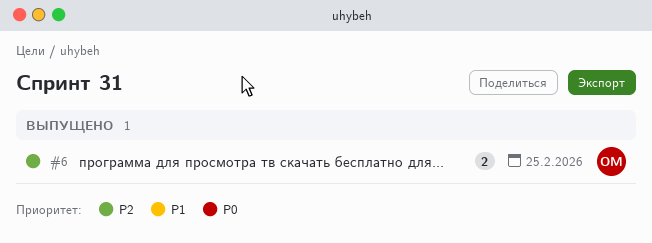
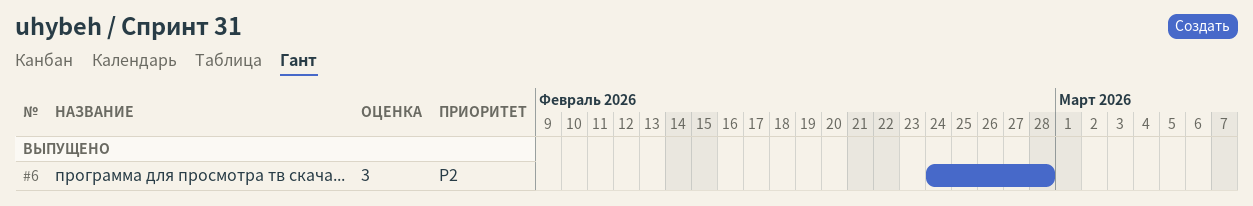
#6, estimate: 2 -> 3
#6, due: Feb 25 -> Feb 28

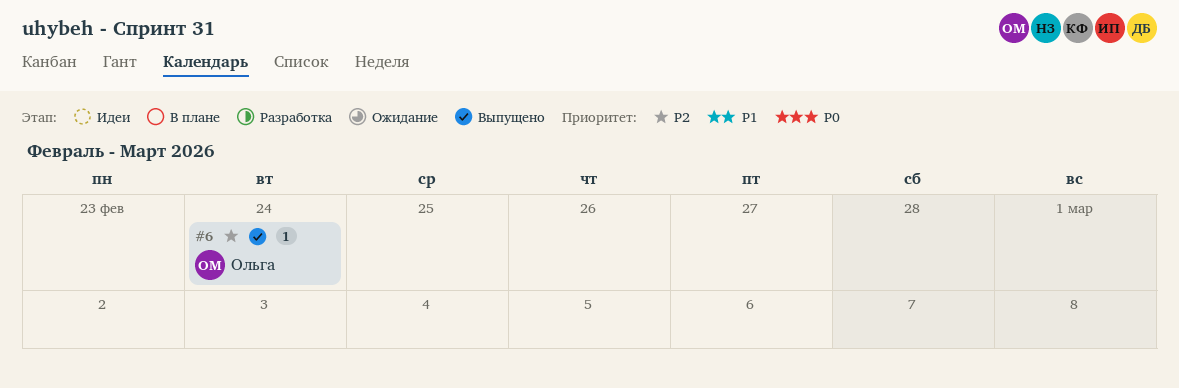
#6, estimate: 3 -> 1
#6, due: Feb 28 -> Feb 24

